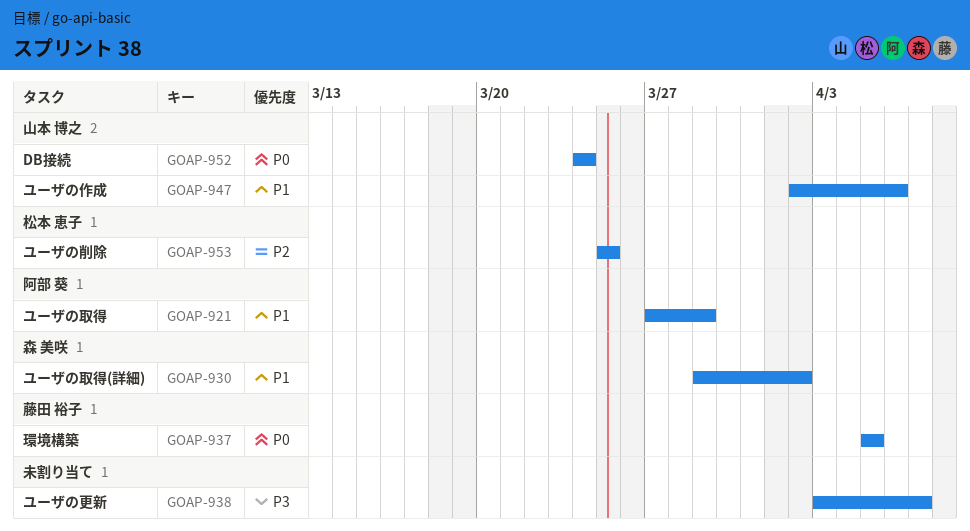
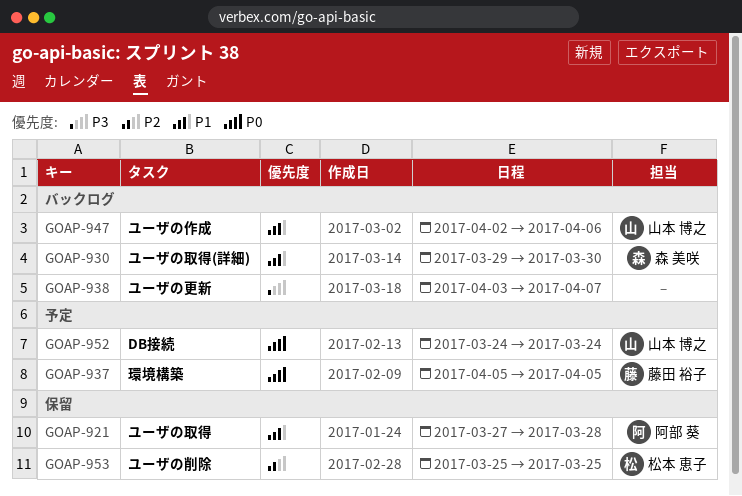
GOAP-921, due: Mar 29 -> Mar 28
GOAP-930, due: Apr 2 -> Mar 30

